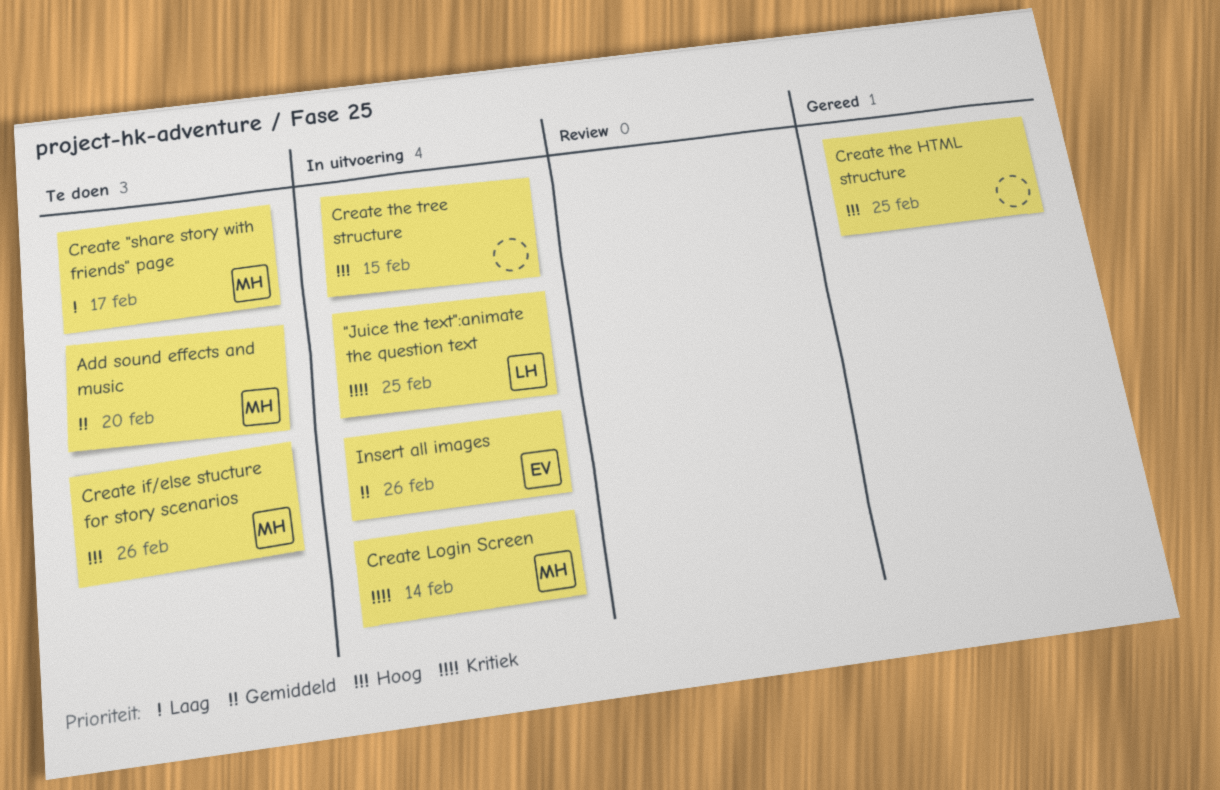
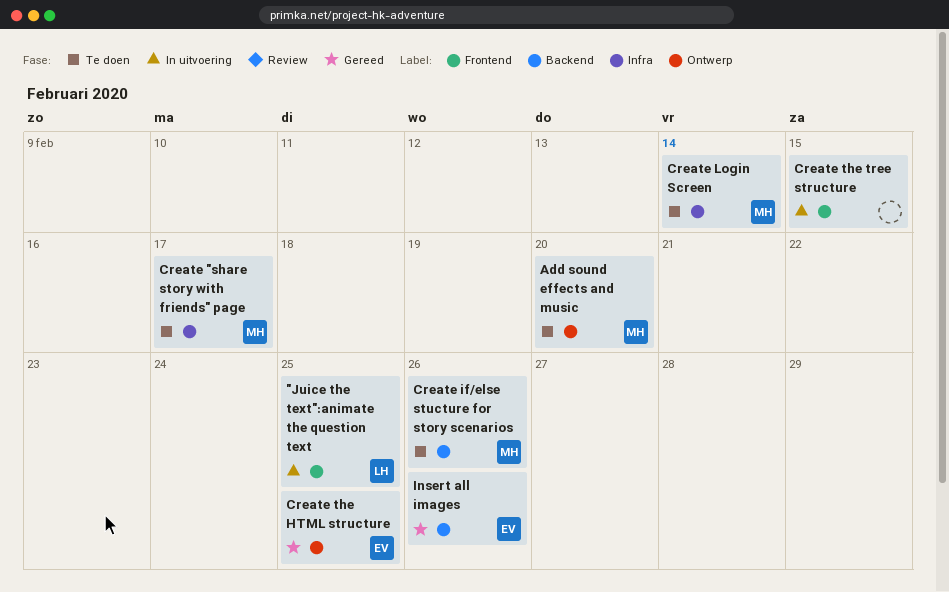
Create Login Screen, status: In uitvoering -> Te doen
Create the HTML structure, owner: none -> EV
Insert all images, status: In uitvoering -> Gereed

